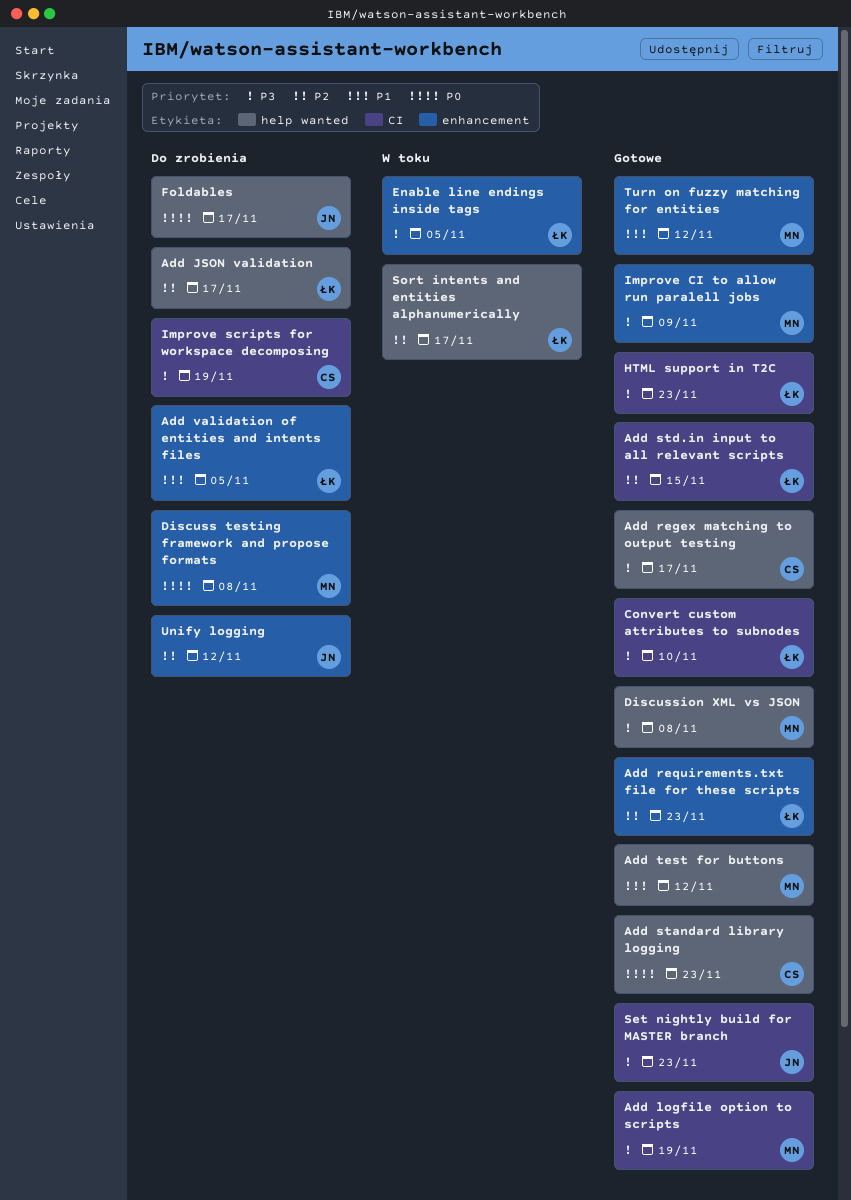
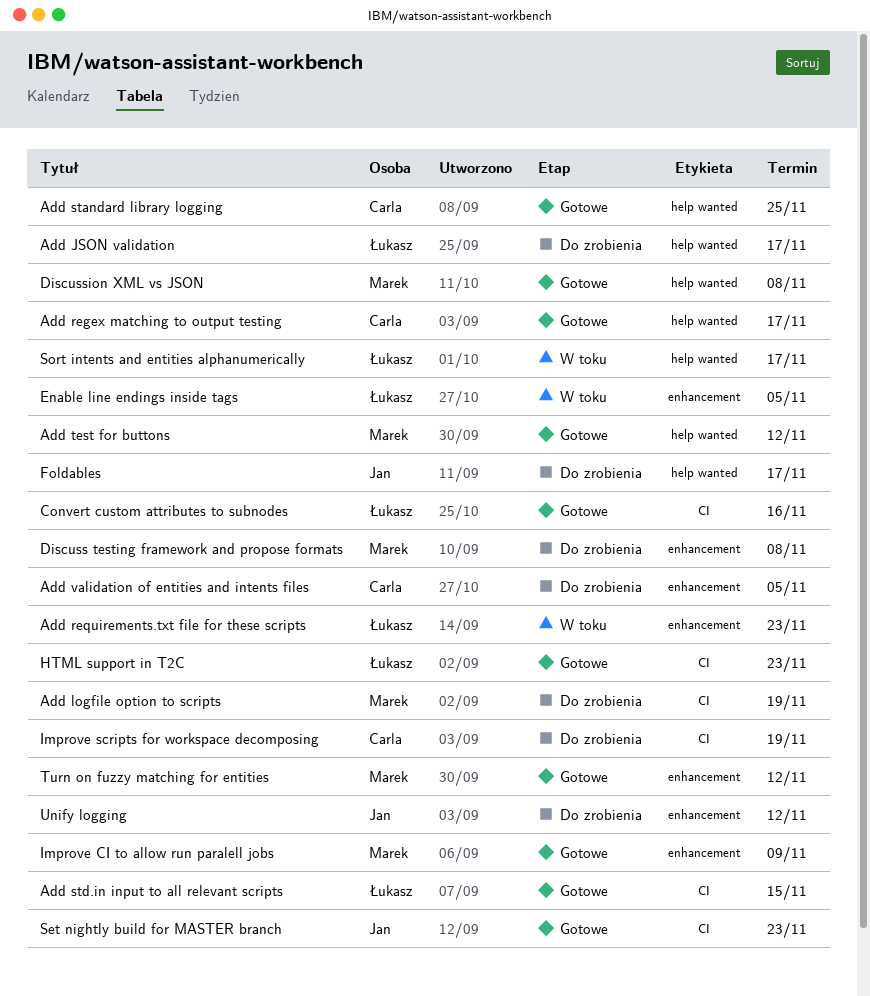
Add logfile option to scripts, status: Gotowe -> Do zrobienia
Add requirements.txt file for these scripts, status: Gotowe -> W toku
Add standard library logging, due: Nov 23 -> Nov 25
Add validation of entities and intents files, owner: Łukasz -> Carla
Convert custom attributes to subnodes, due: Nov 10 -> Nov 16

